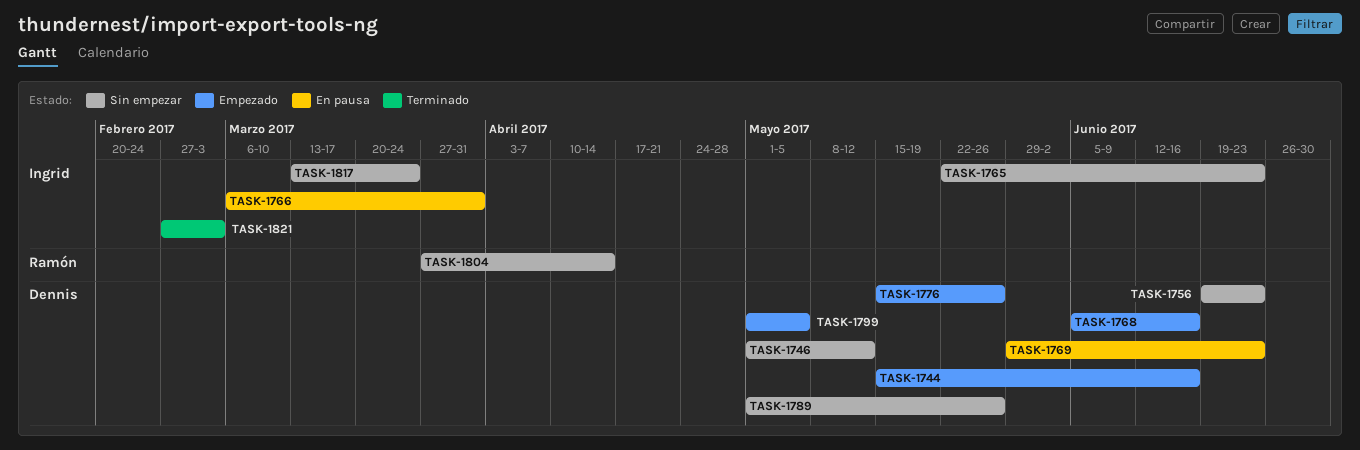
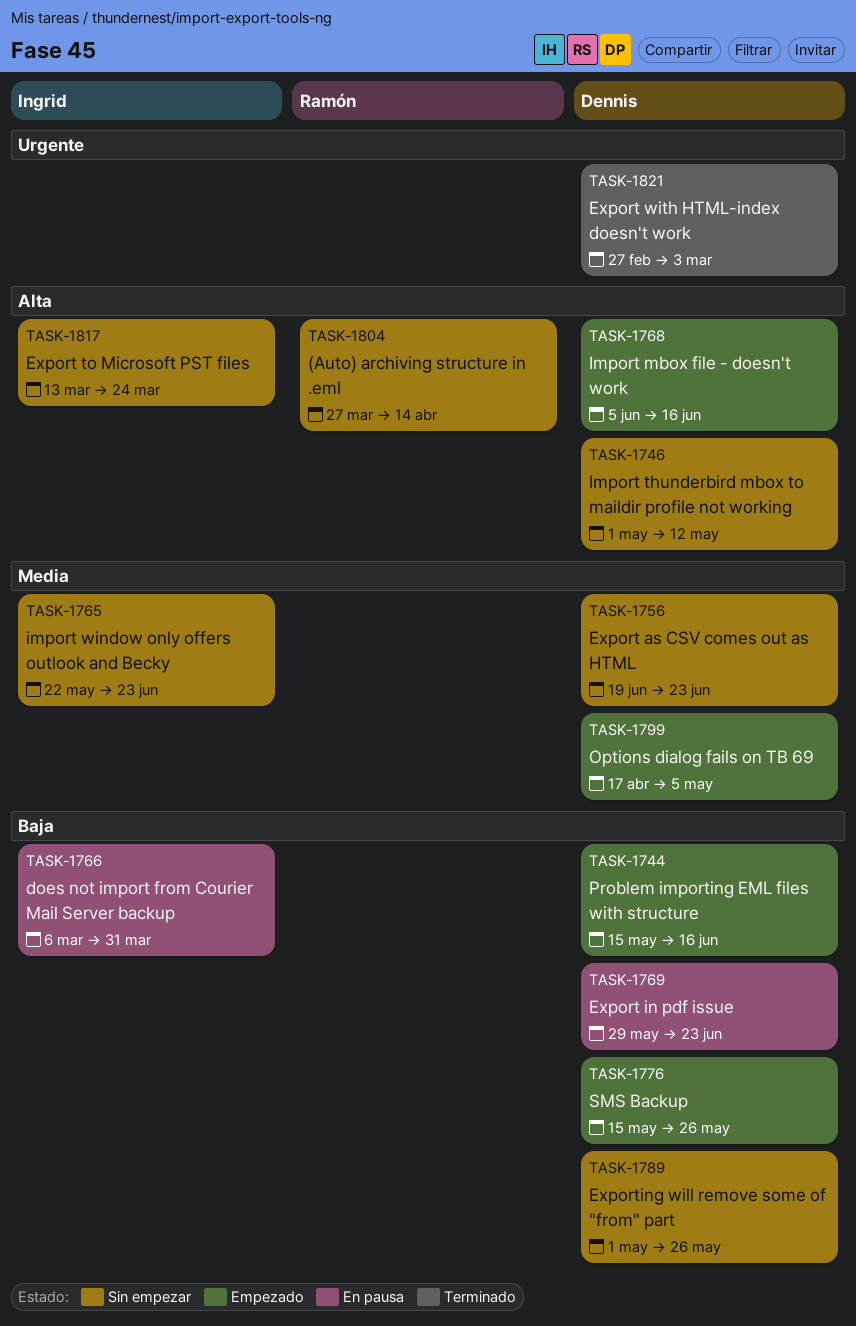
TASK-1799, start: May 1 -> Apr 17
TASK-1821, owner: Ingrid -> Dennis

